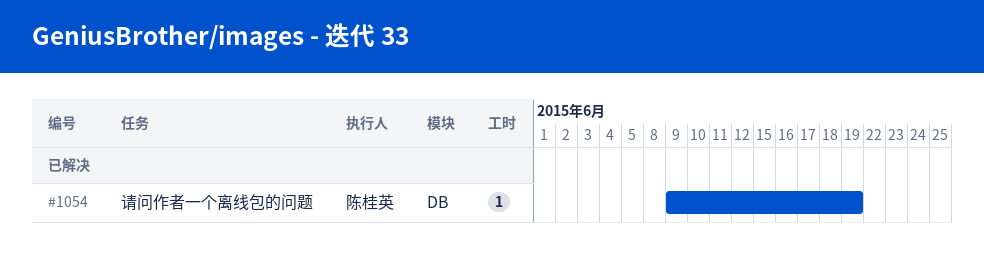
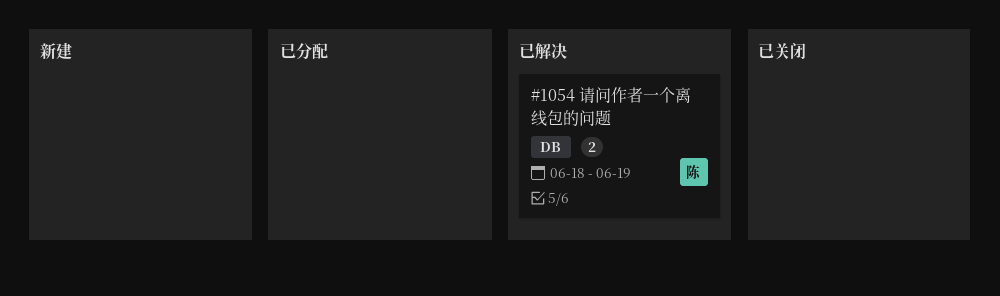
#1054, estimate: 1 -> 2
#1054, start: Jun 9 -> Jun 18

